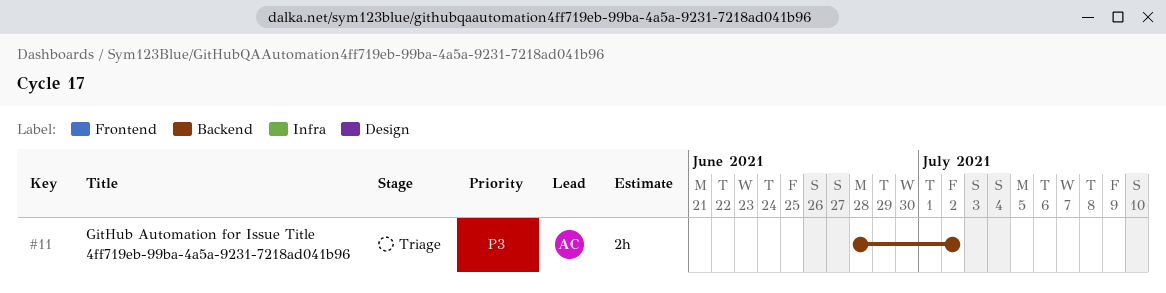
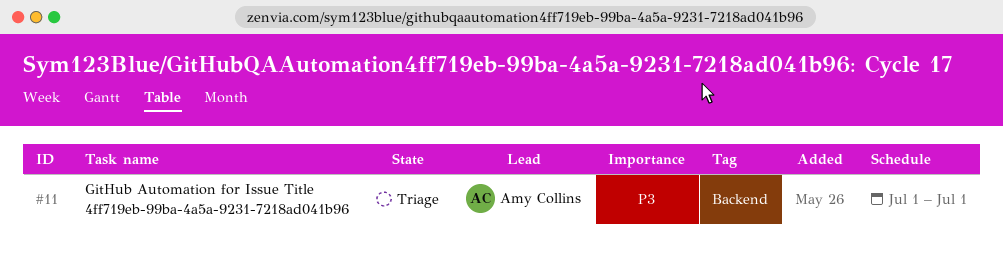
#11, start: Jun 28 -> Jul 1
#11, due: Jul 2 -> Jul 1

